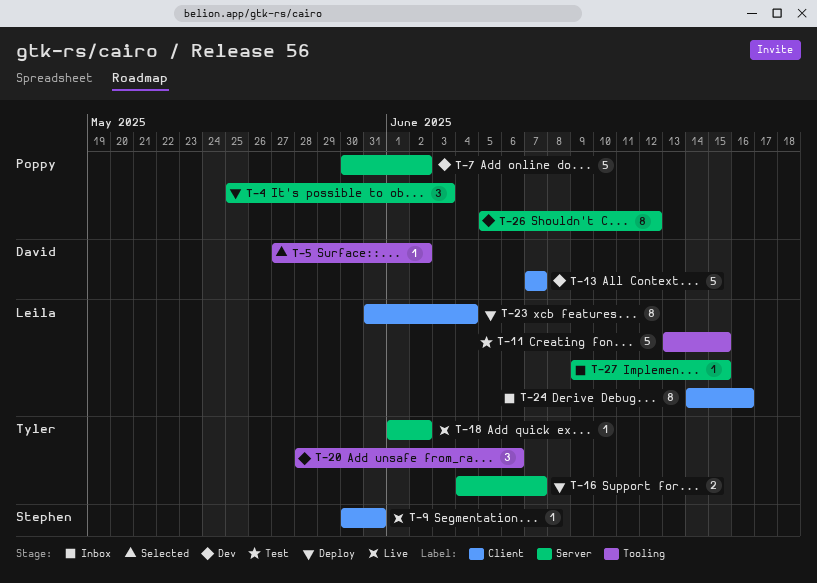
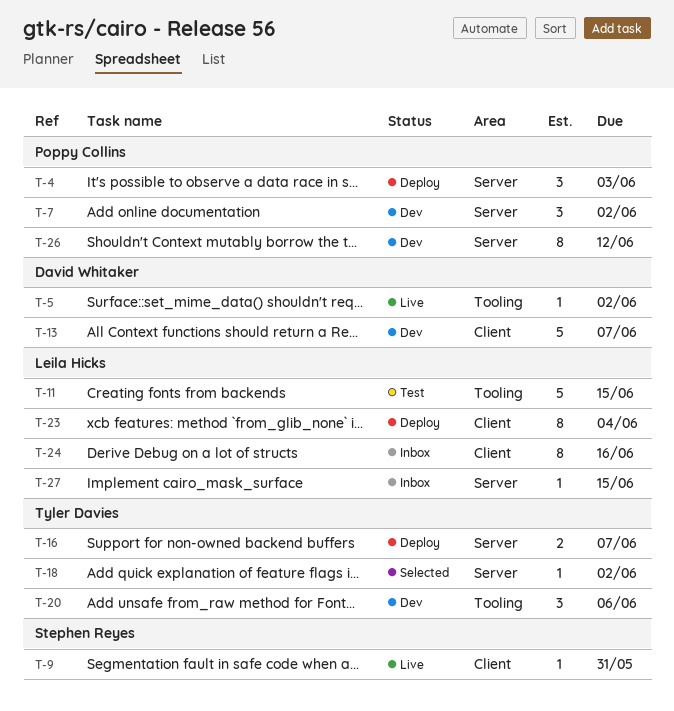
T-5, status: Selected -> Live
T-7, estimate: 5 -> 3
T-18, status: Live -> Selected

